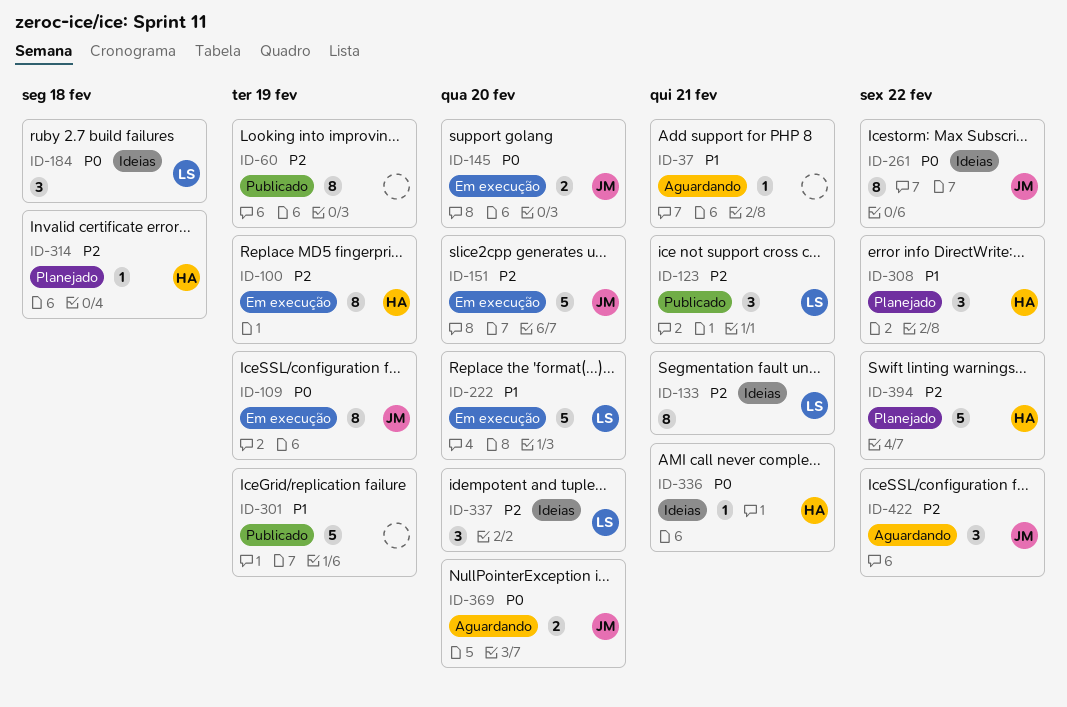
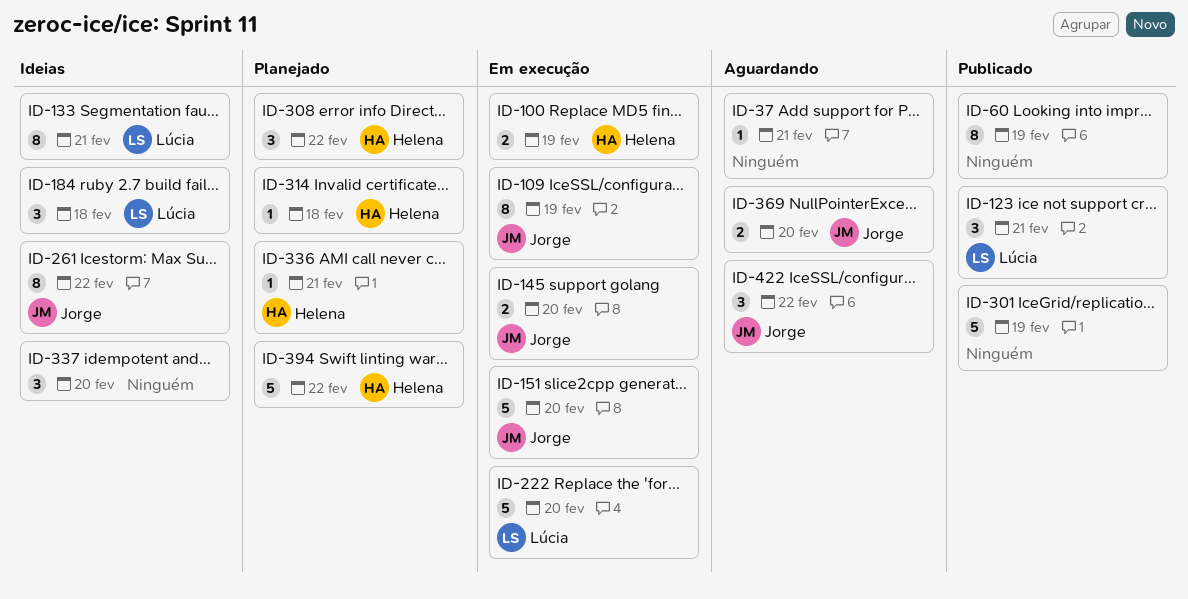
ID-100, estimate: 8 -> 2
ID-336, status: Ideias -> Planejado
ID-337, owner: Lúcia -> none

